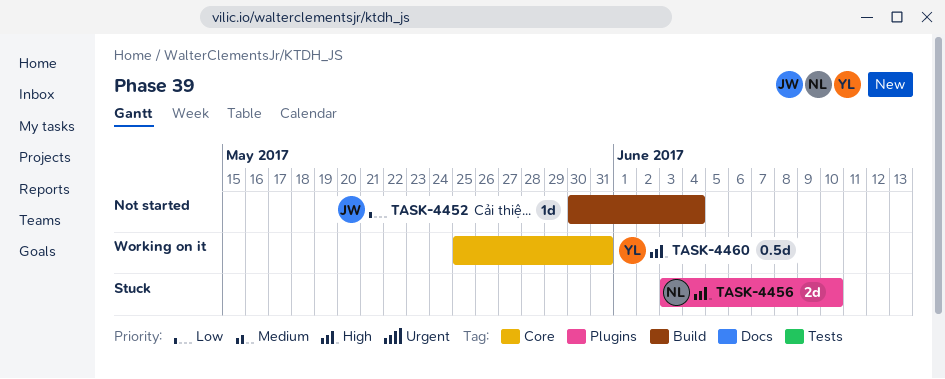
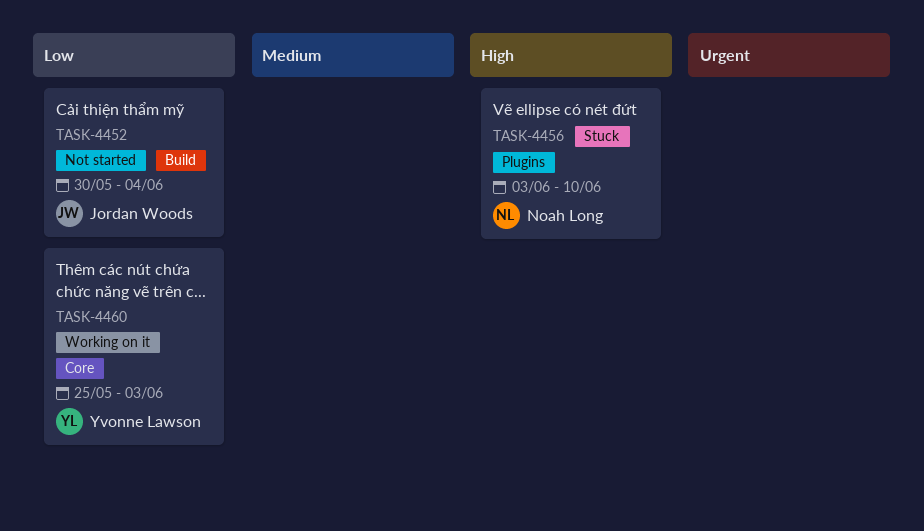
TASK-4460, priority: High -> Low
TASK-4460, due: May 31 -> Jun 3

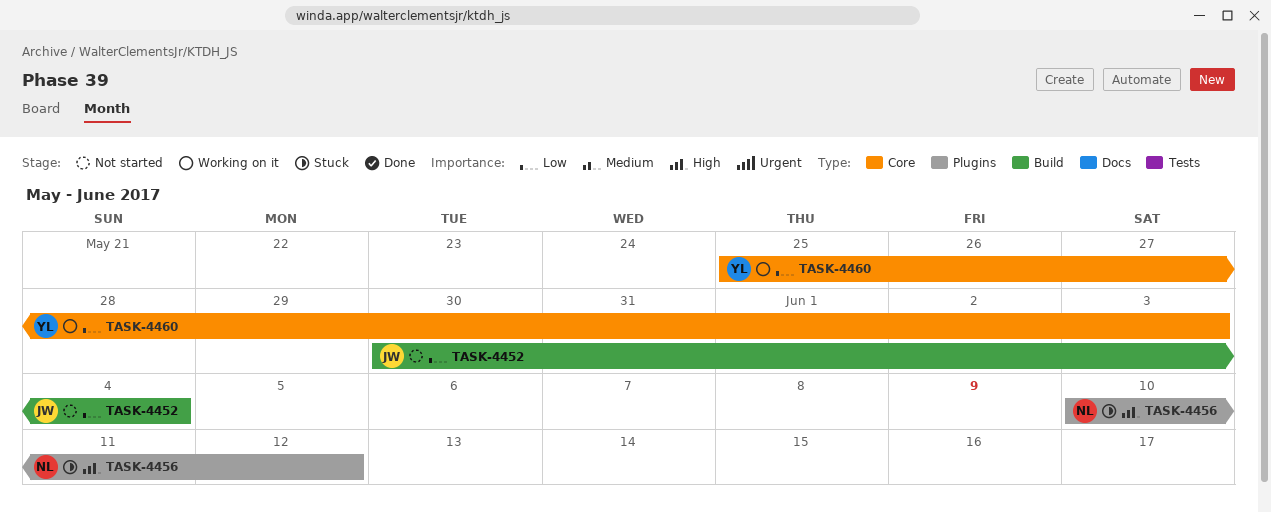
TASK-4456, start: Jun 3 -> Jun 10
TASK-4456, due: Jun 10 -> Jun 12

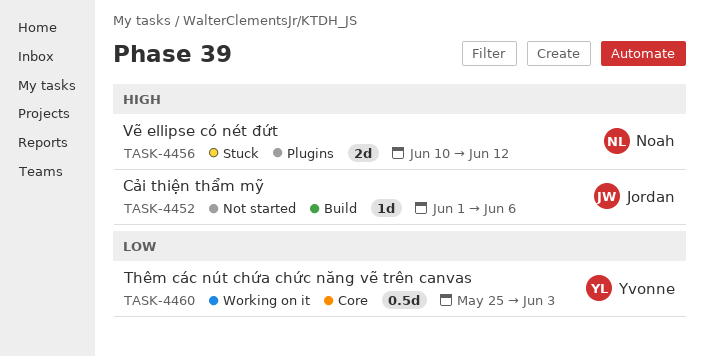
TASK-4452, priority: Low -> High
TASK-4452, start: May 30 -> Jun 1
TASK-4452, due: Jun 4 -> Jun 6

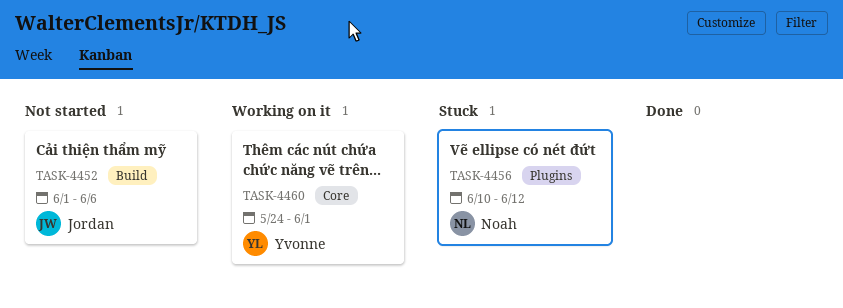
TASK-4460, start: May 25 -> May 24
TASK-4460, due: Jun 3 -> Jun 1

